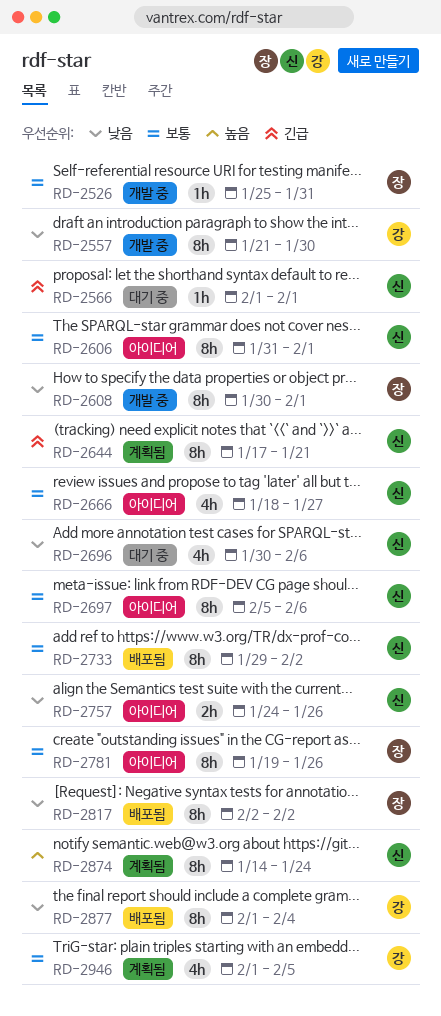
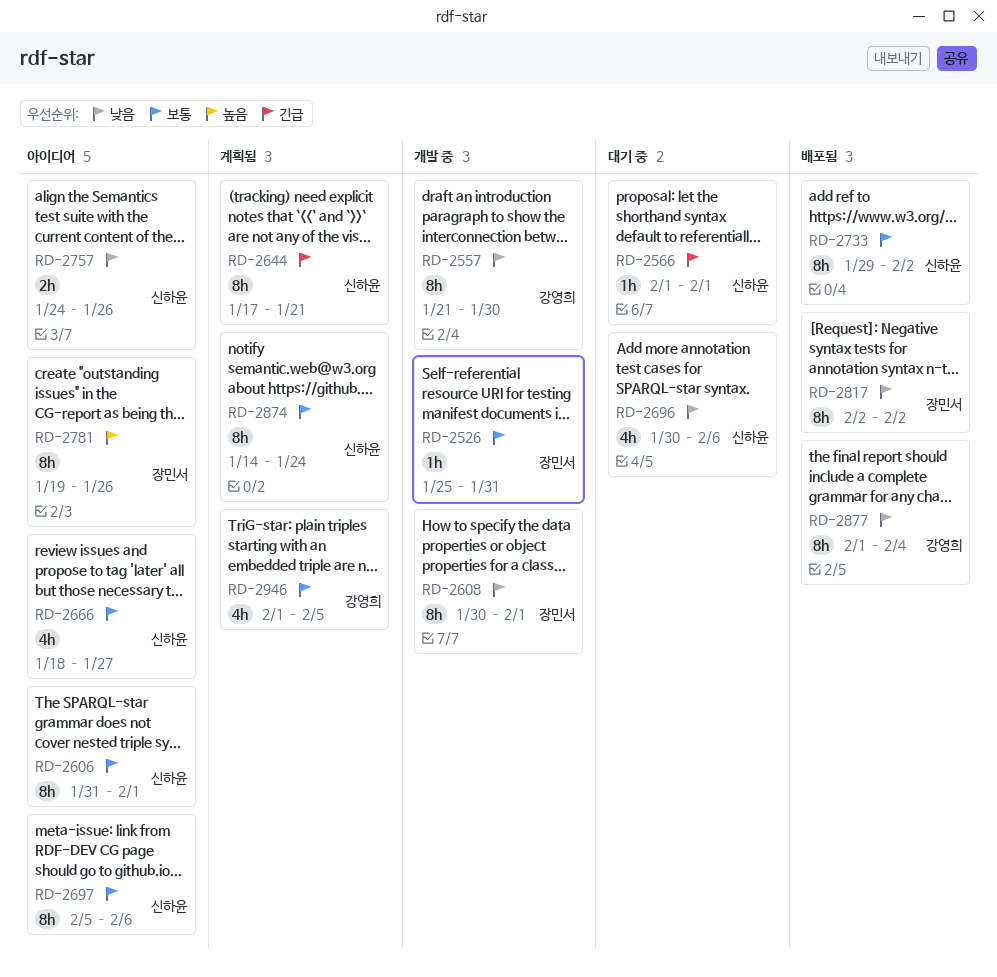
RD-2781, priority: 보통 -> 높음
RD-2874, priority: 높음 -> 보통

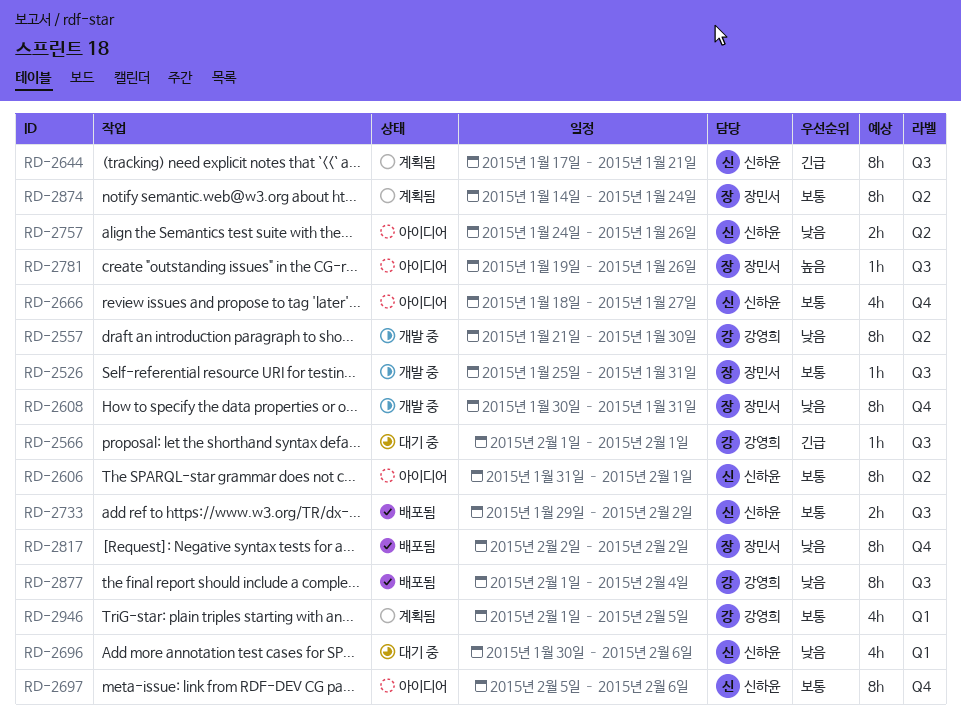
RD-2566, owner: 신하윤 -> 강영희
RD-2608, due: Feb 1 -> Jan 31
RD-2733, estimate: 8h -> 2h
RD-2781, estimate: 8h -> 1h
RD-2874, owner: 신하윤 -> 장민서

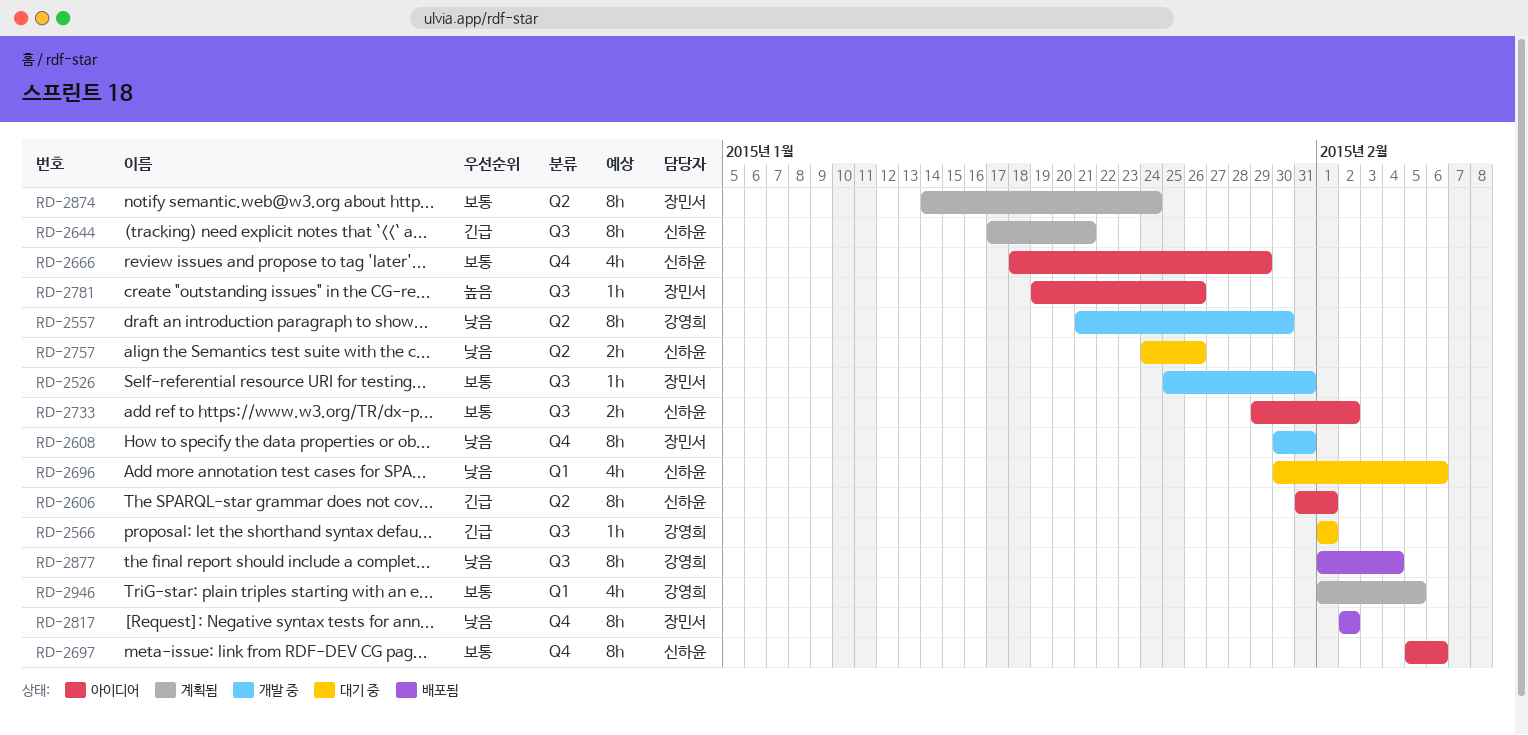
RD-2606, priority: 보통 -> 긴급
RD-2666, due: Jan 27 -> Jan 29
RD-2733, status: 배포됨 -> 아이디어
RD-2757, status: 아이디어 -> 대기 중

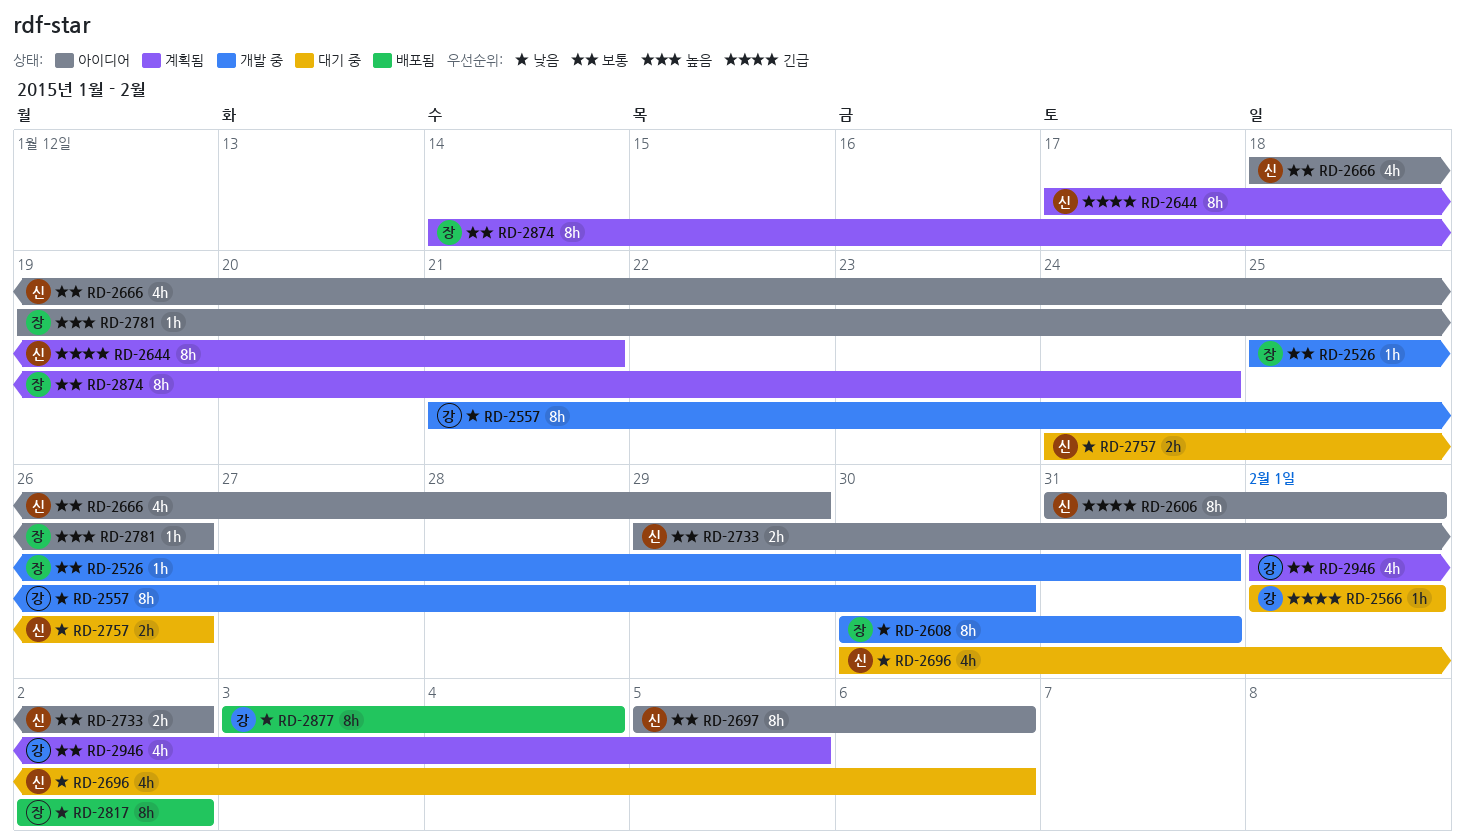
RD-2877, start: Feb 1 -> Feb 3

